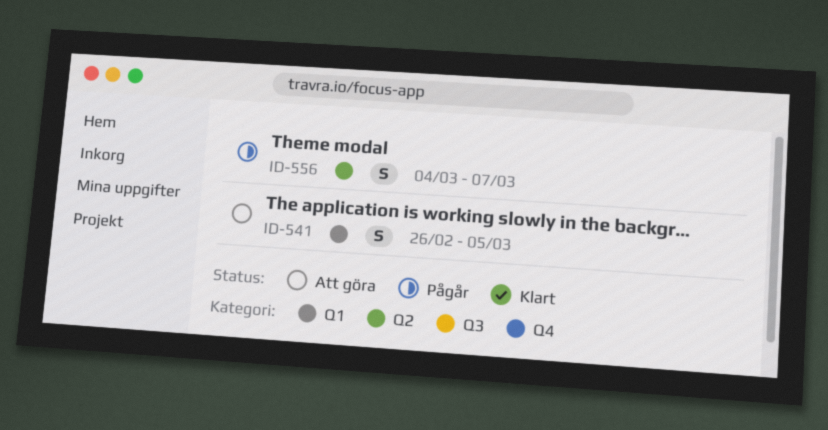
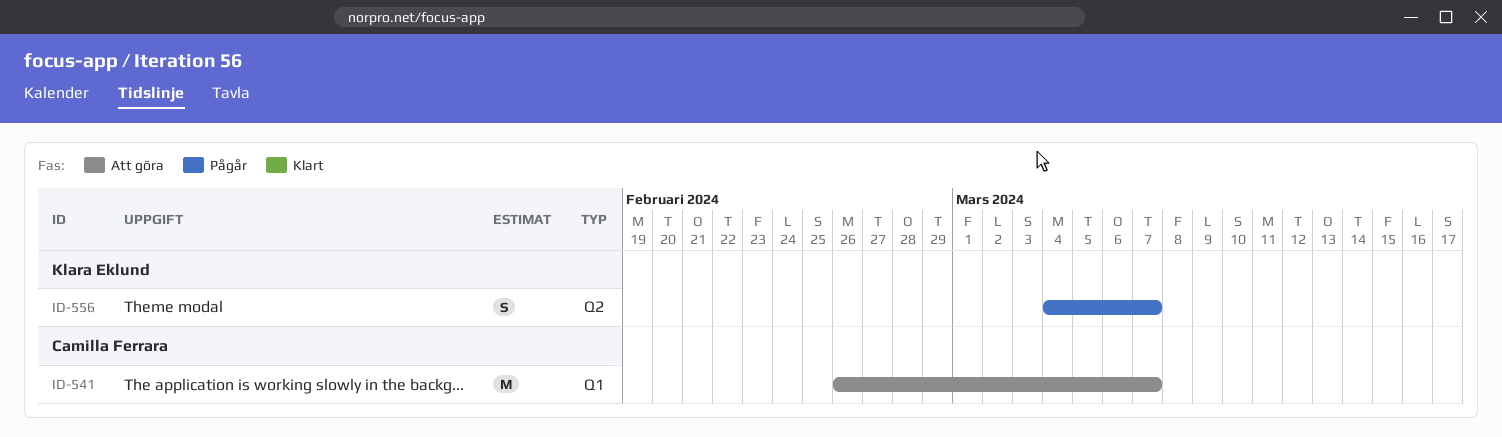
ID-541, estimate: S -> M
ID-541, due: Mar 5 -> Mar 7

